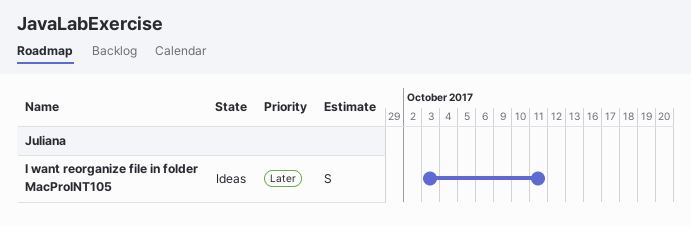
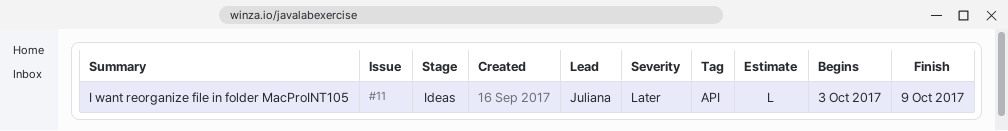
I want reorganize file in folder MacProINT105, estimate: S -> L
I want reorganize file in folder MacProINT105, due: Oct 11 -> Oct 9

